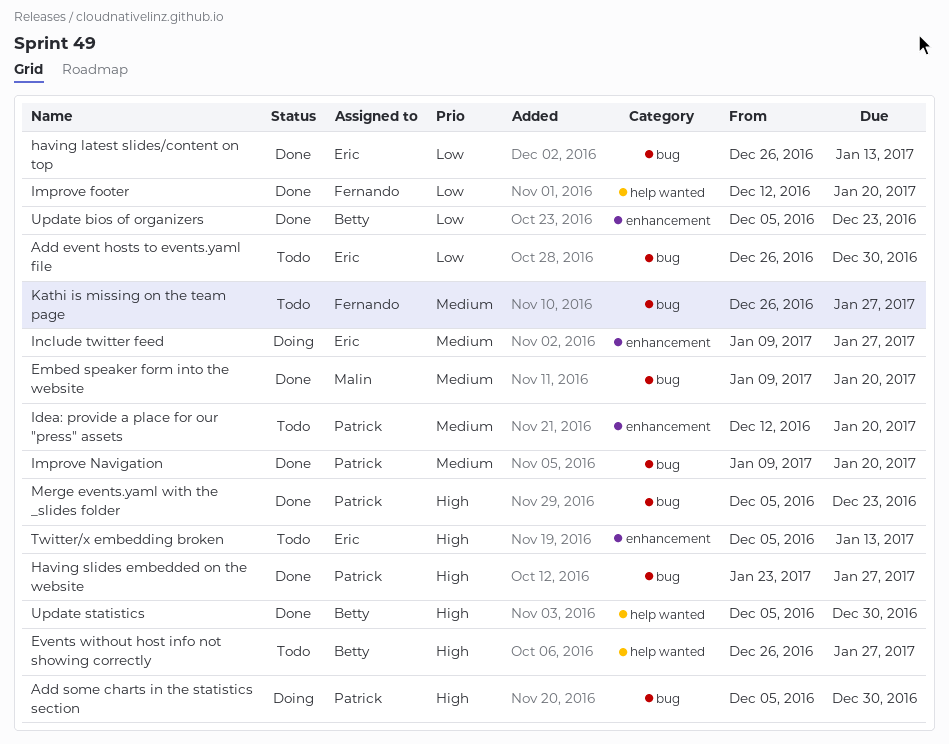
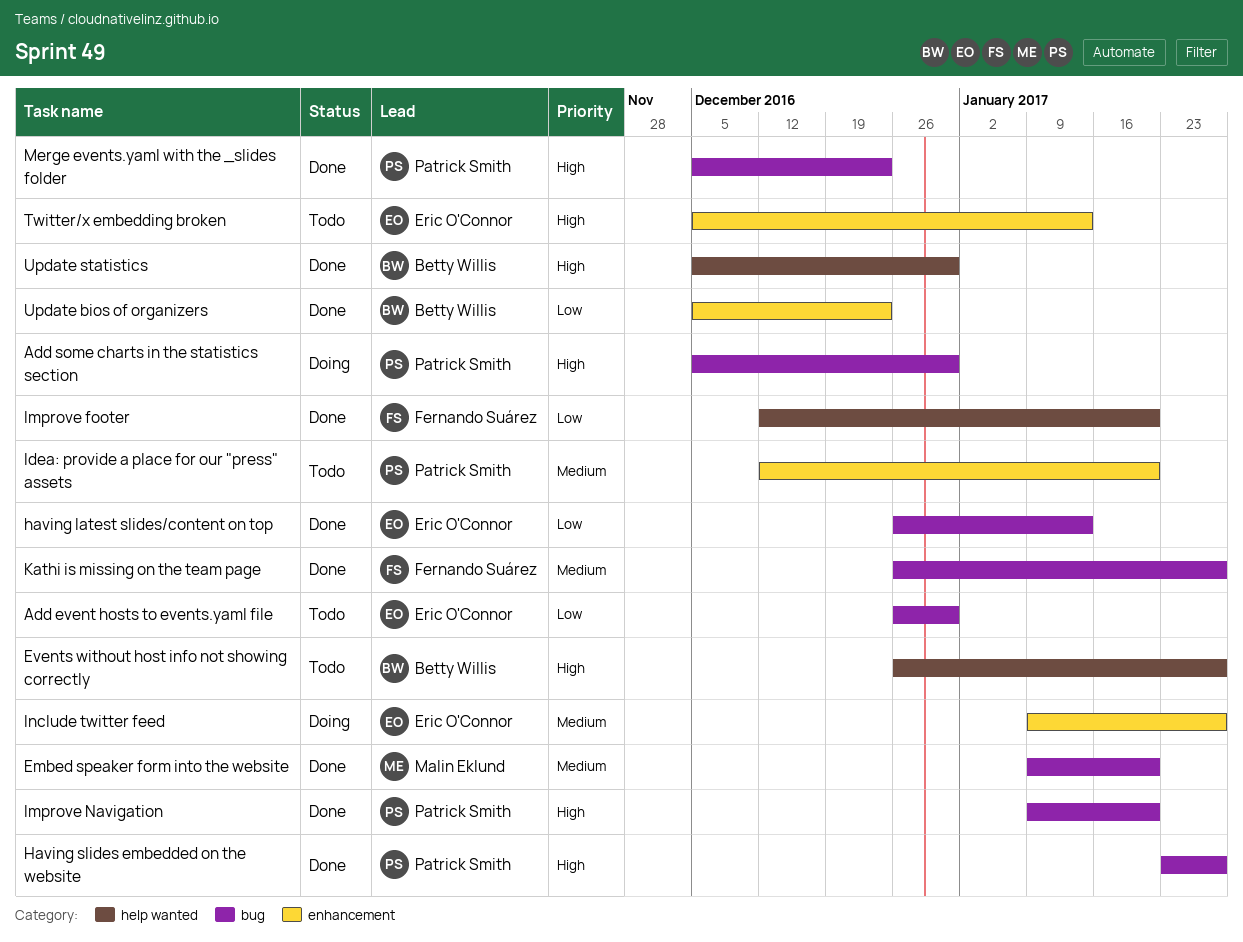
Improve Navigation, priority: Medium -> High
Kathi is missing on the team page, status: Todo -> Done

